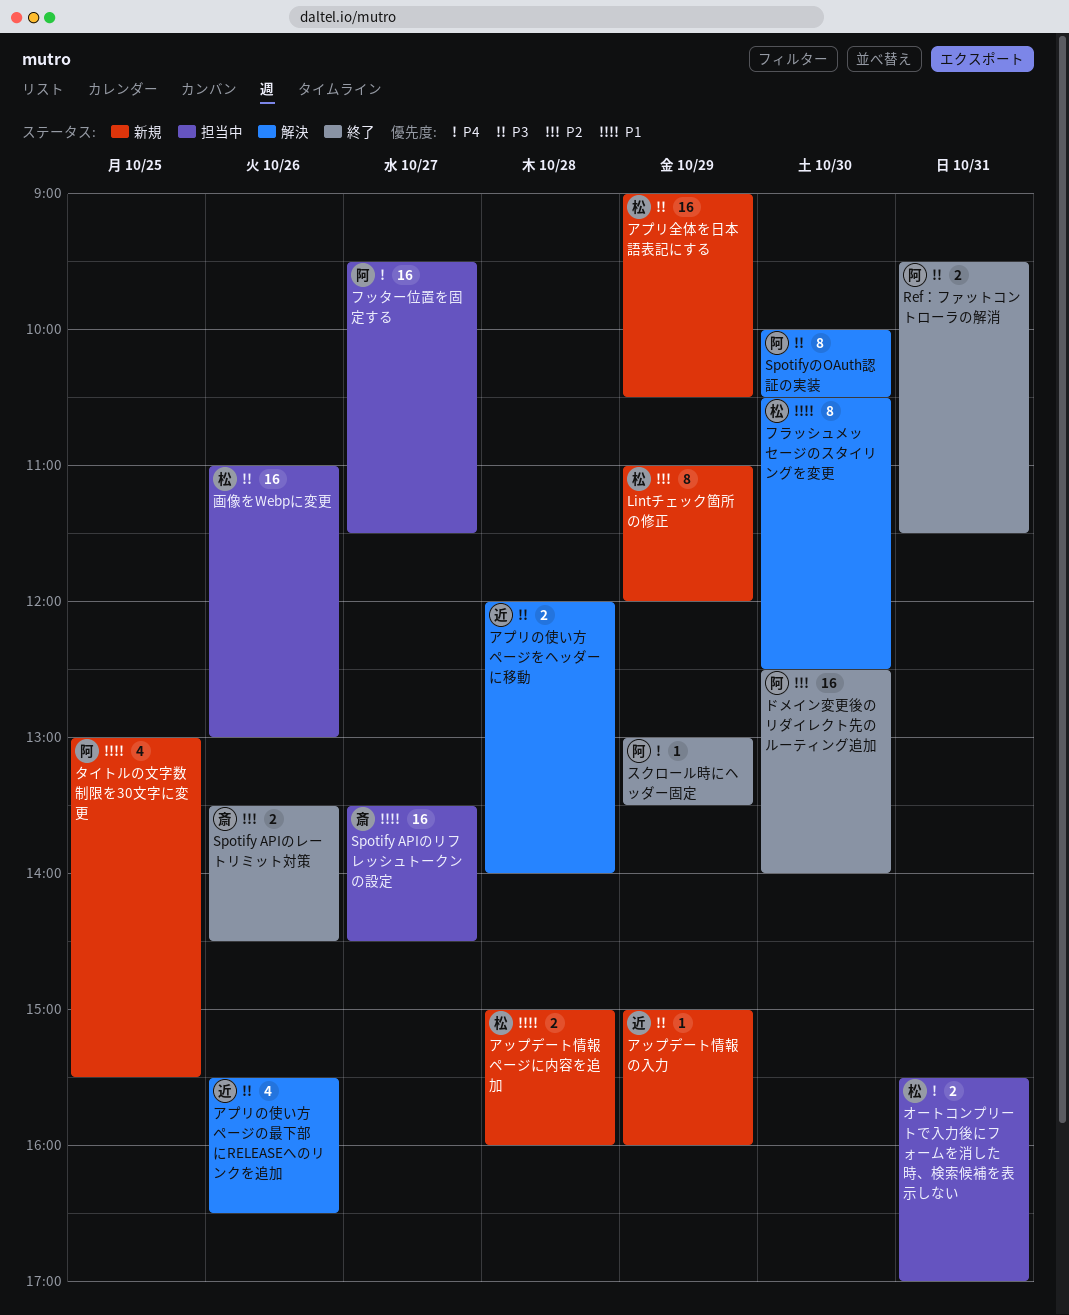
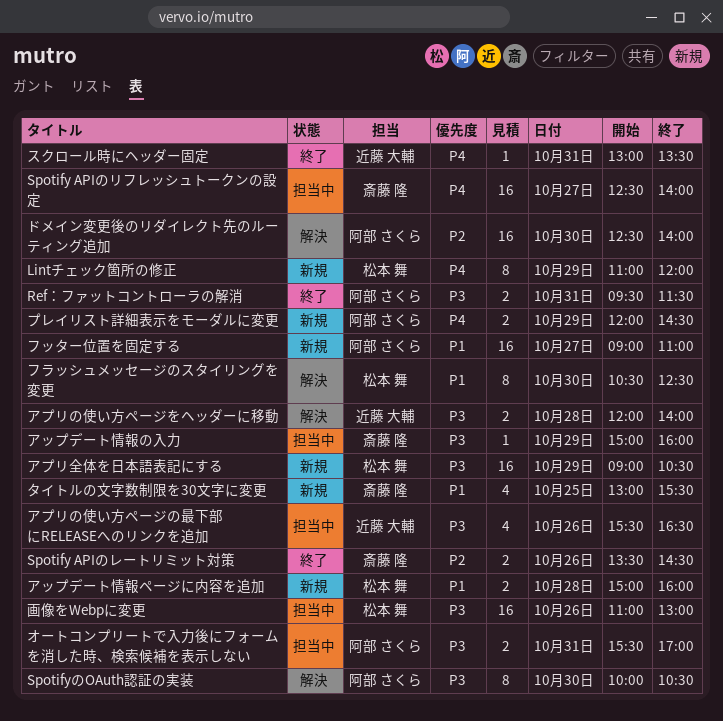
Lintチェック箇所の修正, priority: P2 -> P4
Spotify APIのリフレッシュトークンの設定, priority: P1 -> P4
Spotify APIのリフレッシュトークンの設定, begins: 13:30 -> 12:30
Spotify APIのリフレッシュトークンの設定, ends: 14:30 -> 14:00
アップデート情報の入力, status: 新規 -> 担当中
アップデート情報の入力, owner: 近藤 大輔 -> 斎藤 隆
アプリの使い方ページの最下部にRELEASEへのリンクを追加, status: 解決 -> 担当中
オートコンプリートで入力後にフォームを消した時、検索候補を表示しない, owner: 松本 舞 -> 阿部 さくら
オートコンプリートで入力後にフォームを消した時、検索候補を表示しない, priority: P4 -> P3
スクロール時にヘッダー固定, owner: 阿部 さくら -> 近藤 大輔
スクロール時にヘッダー固定, day: Oct 29 -> Oct 31
タイトルの文字数制限を30文字に変更, owner: 阿部 さくら -> 斎藤 隆
ドメイン変更後のリダイレクト先のルーティング追加, status: 終了 -> 解決
フッター位置を固定する, status: 担当中 -> 新規
フッター位置を固定する, priority: P4 -> P1
フッター位置を固定する, begins: 09:30 -> 09:00
フッター位置を固定する, ends: 11:30 -> 11:00
プレイリスト詳細表示をモーダルに変更: none -> present

